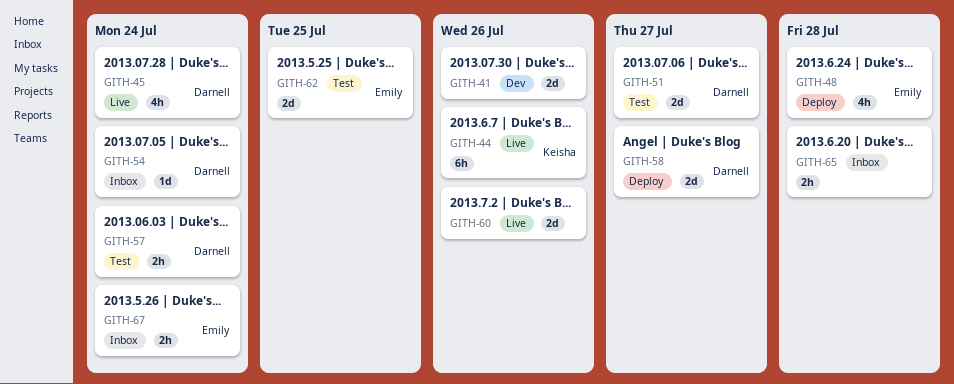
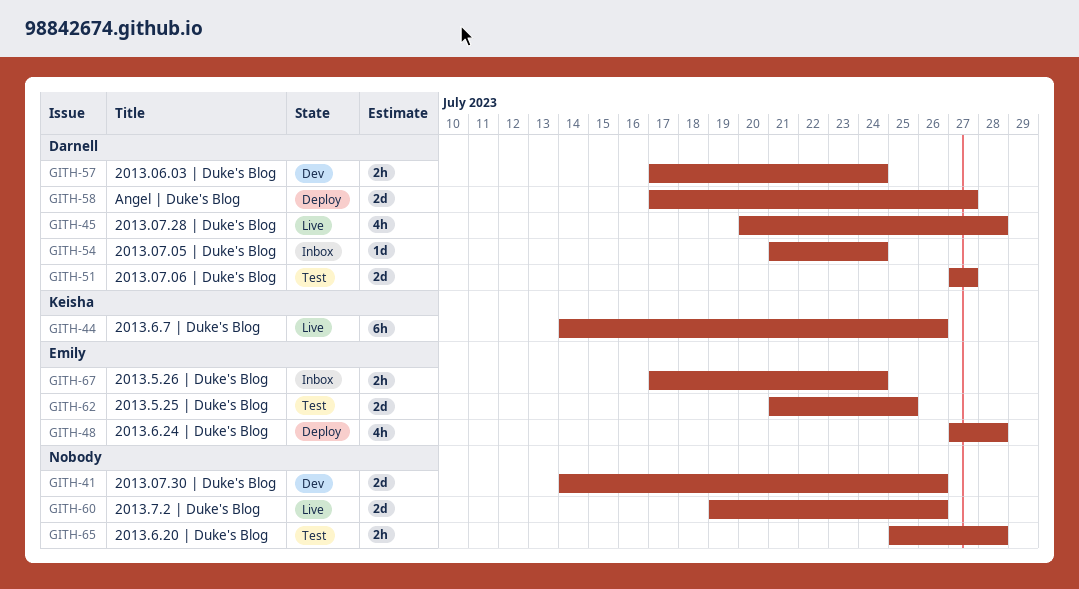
GITH-45, due: Jul 24 -> Jul 28
GITH-57, status: Test -> Dev
GITH-65, status: Inbox -> Test

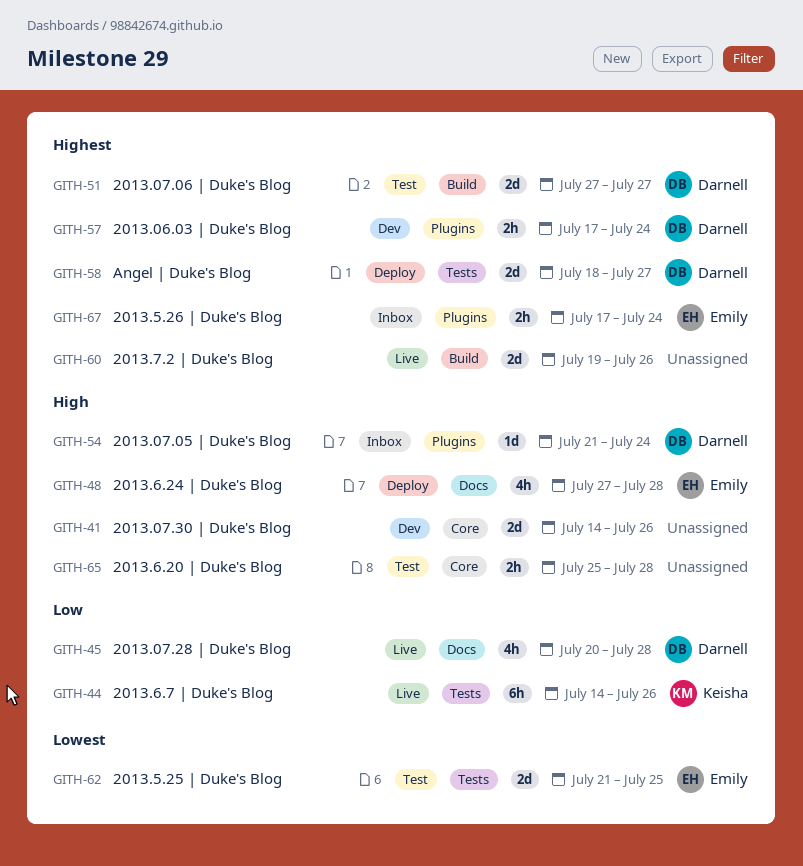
GITH-58, start: Jul 17 -> Jul 18

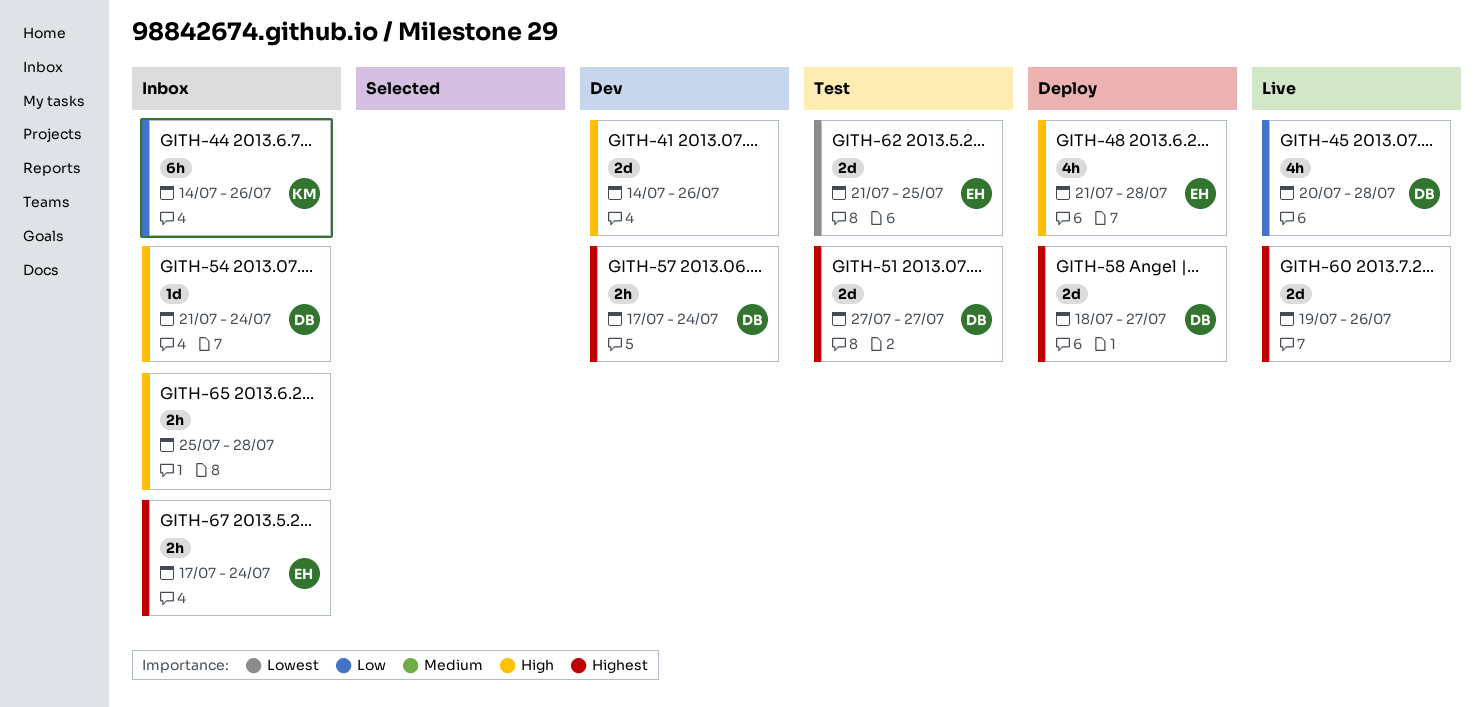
GITH-44, status: Live -> Inbox
GITH-48, start: Jul 27 -> Jul 21
GITH-65, status: Test -> Inbox

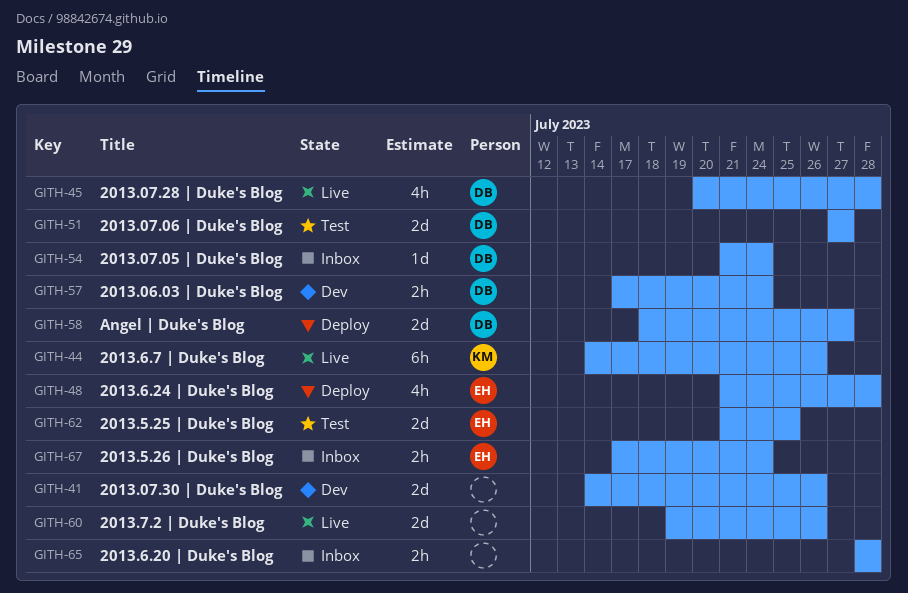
GITH-44, status: Inbox -> Live
GITH-65, start: Jul 25 -> Jul 28

